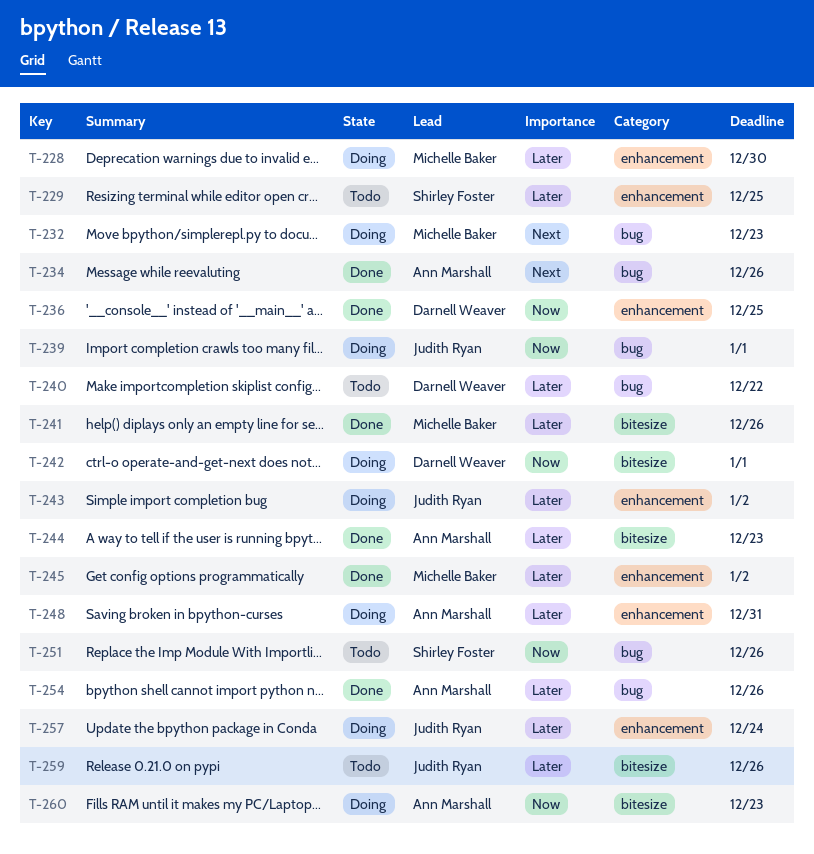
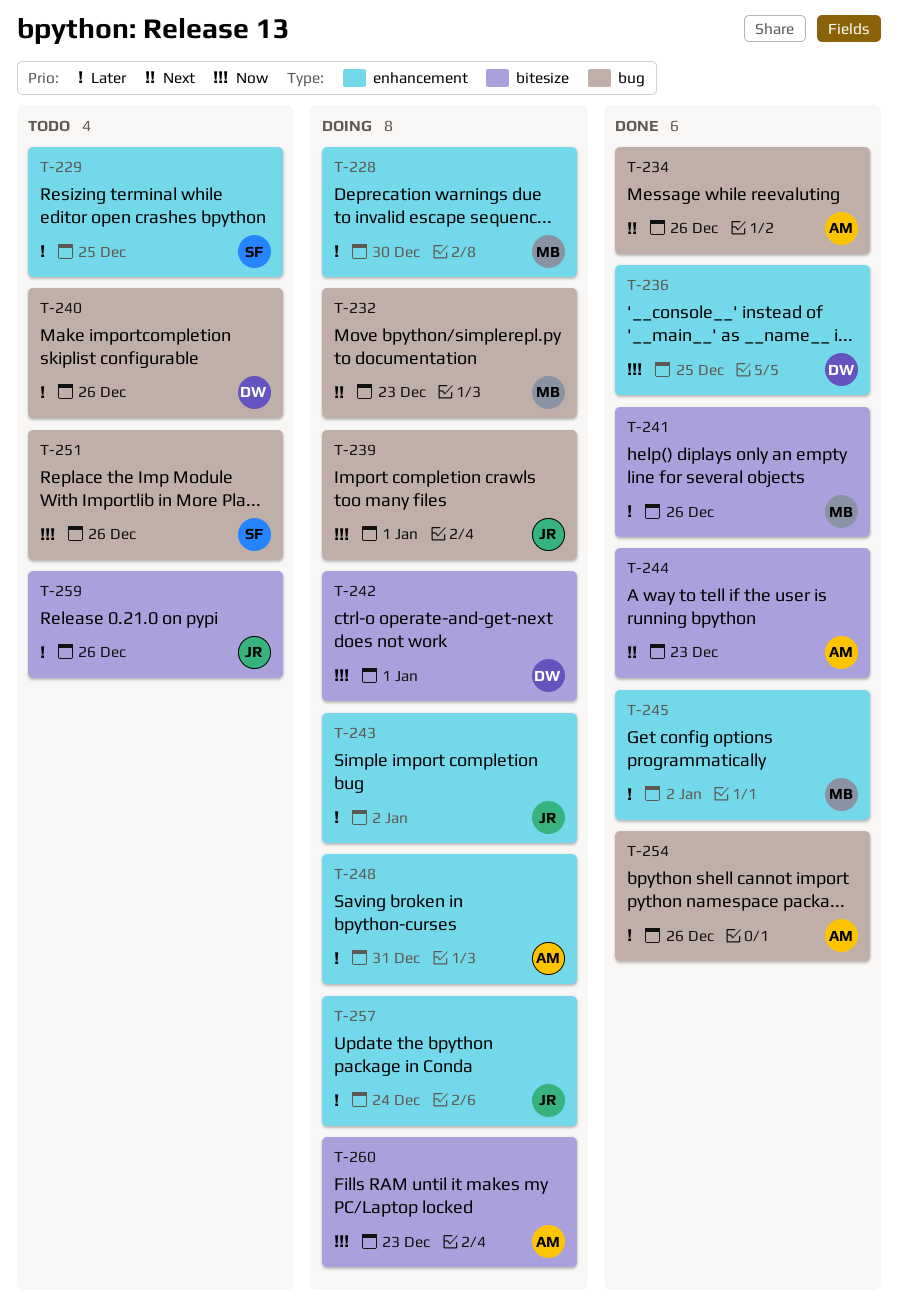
T-240, due: Dec 22 -> Dec 26
T-244, priority: Later -> Next

